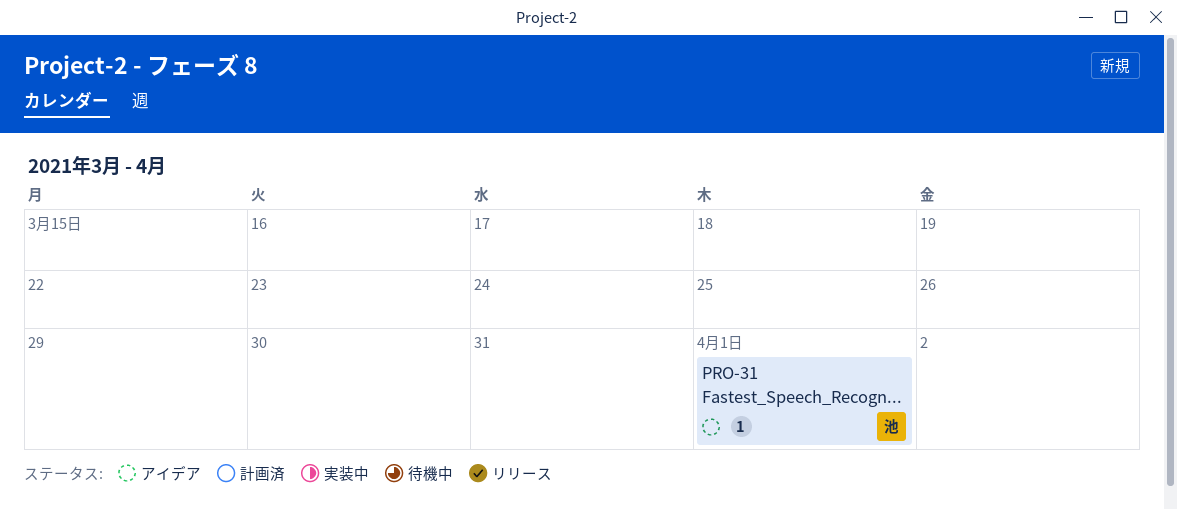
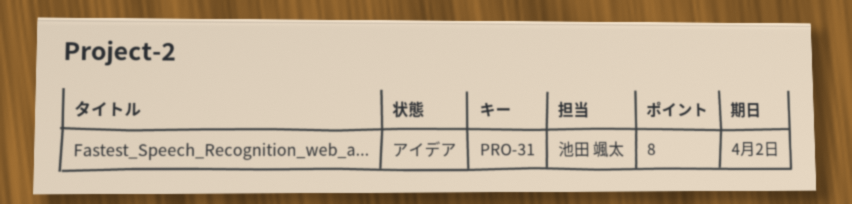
PRO-31, estimate: 1 -> 8
PRO-31, due: Apr 1 -> Apr 2

